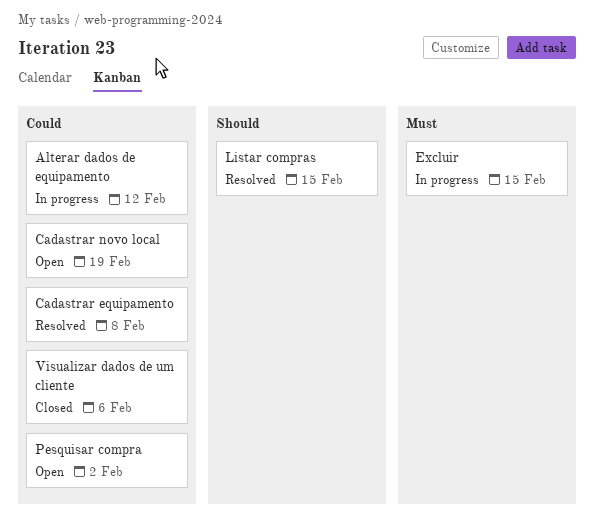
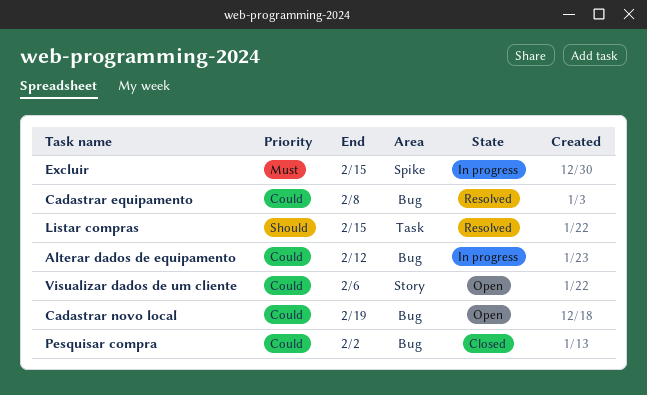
Pesquisar compra, status: Open -> Closed
Visualizar dados de um cliente, status: Closed -> Open

